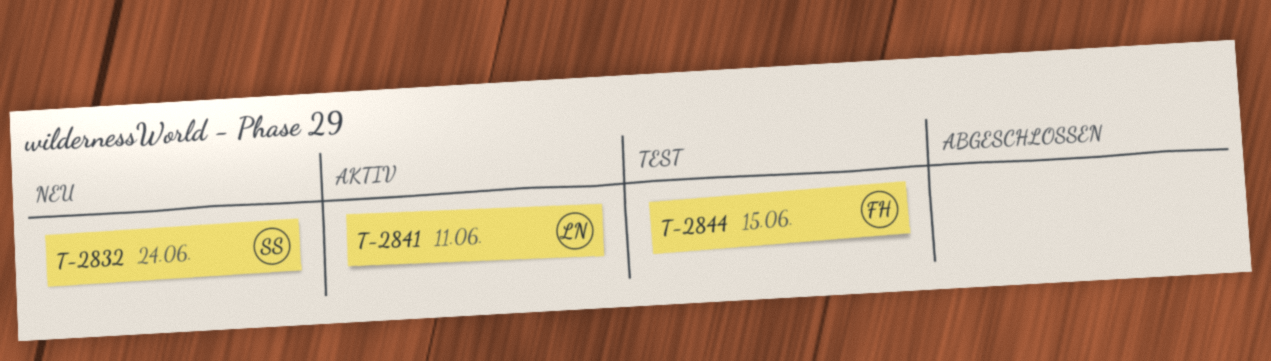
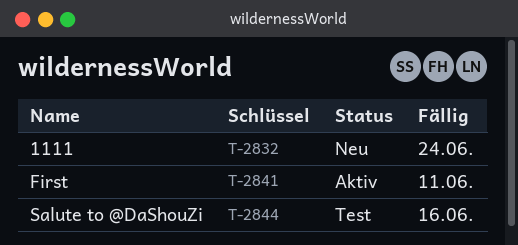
T-2844, due: Jun 15 -> Jun 16

